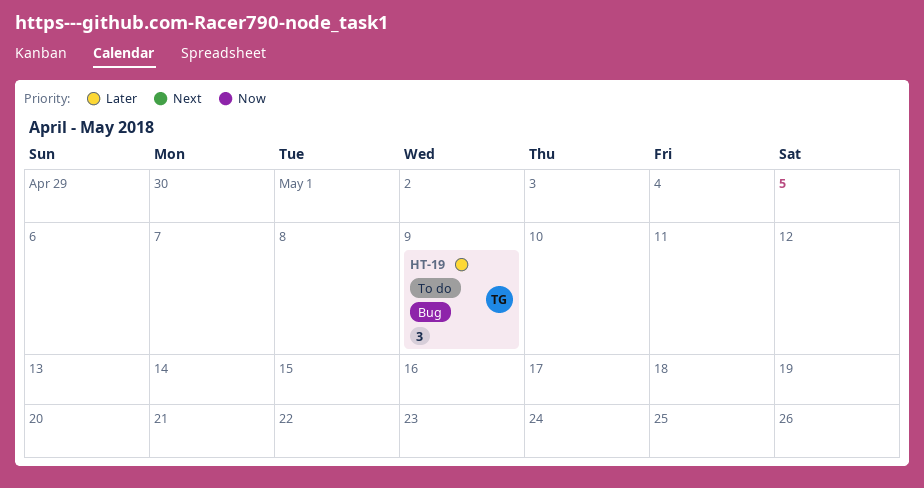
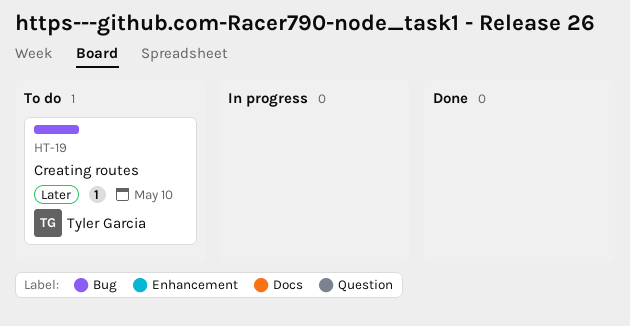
HT-19, estimate: 3 -> 1
HT-19, due: May 9 -> May 10

